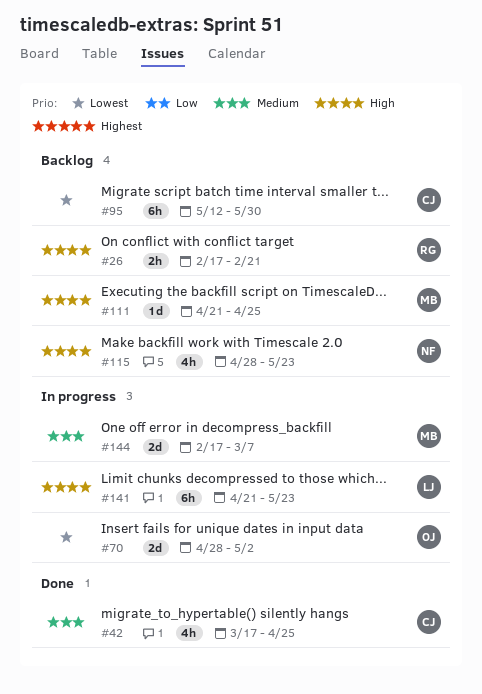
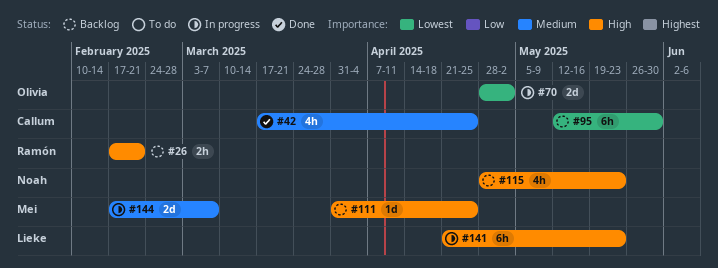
#111, start: Apr 21 -> Mar 31

